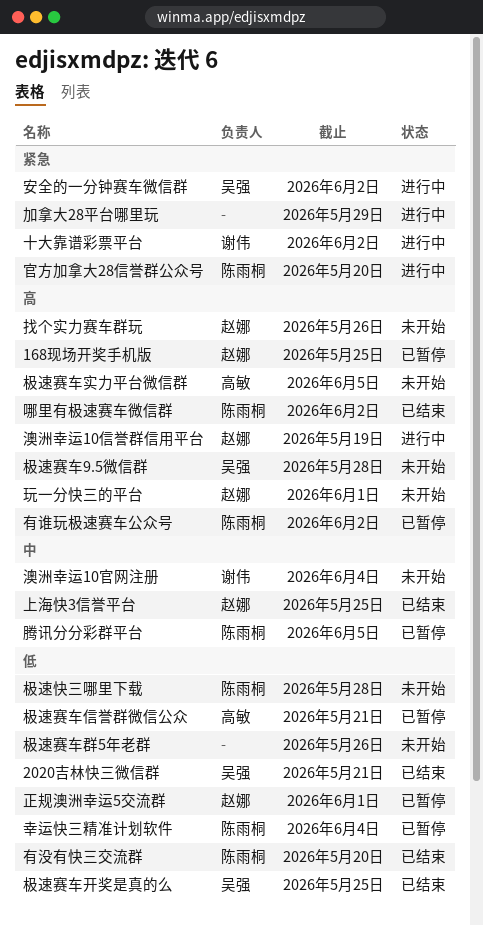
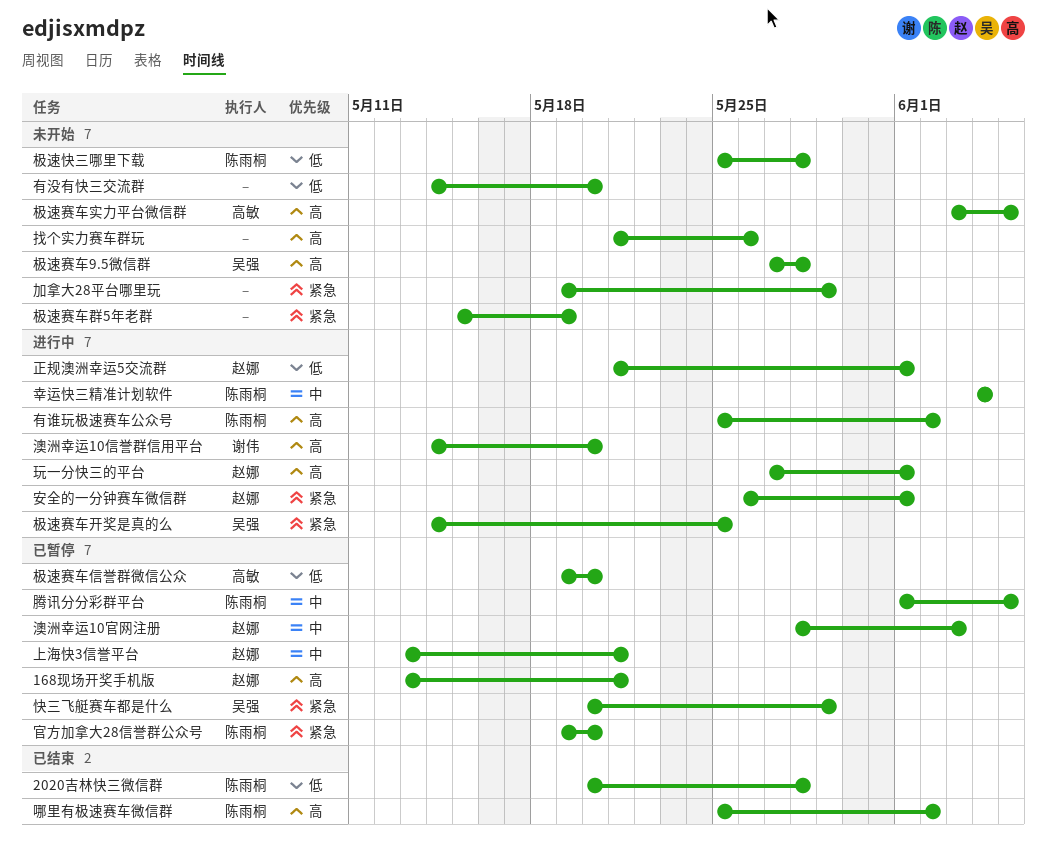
168现场开奖手机版, due: May 25 -> May 21
2020吉林快三微信群, owner: 吴强 -> 陈雨桐
2020吉林快三微信群, due: May 21 -> May 28
上海快3信誉平台, status: 已结束 -> 已暂停
上海快3信誉平台, due: May 25 -> May 21
加拿大28平台哪里玩, status: 进行中 -> 未开始
十大靠谱彩票平台: present -> none
安全的一分钟赛车微信群, owner: 吴强 -> 赵娜
安全的一分钟赛车微信群, due: Jun 2 -> Jun 1
官方加拿大28信誉群公众号, status: 进行中 -> 已暂停
幸运快三精准计划软件, status: 已暂停 -> 进行中
幸运快三精准计划软件, priority: 低 -> 中
快三飞艇赛车都是什么: none -> present
找个实力赛车群玩, owner: 赵娜 -> none
有没有快三交流群, status: 已结束 -> 未开始
有没有快三交流群, owner: 陈雨桐 -> none
有谁玩极速赛车公众号, status: 已暂停 -> 进行中
极速赛车信誉群微信公众, due: May 21 -> May 20
极速赛车开奖是真的么, status: 已结束 -> 进行中
极速赛车开奖是真的么, priority: 低 -> 紧急
极速赛车群5年老群, priority: 低 -> 紧急
极速赛车群5年老群, due: May 26 -> May 19
正规澳洲幸运5交流群, status: 已暂停 -> 进行中
澳洲幸运10信誉群信用平台, owner: 赵娜 -> 谢伟
澳洲幸运10信誉群信用平台, due: May 19 -> May 20
澳洲幸运10官网注册, status: 未开始 -> 已暂停
澳洲幸运10官网注册, owner: 谢伟 -> 赵娜
澳洲幸运10官网注册, due: Jun 4 -> Jun 3
玩一分快三的平台, status: 未开始 -> 进行中

